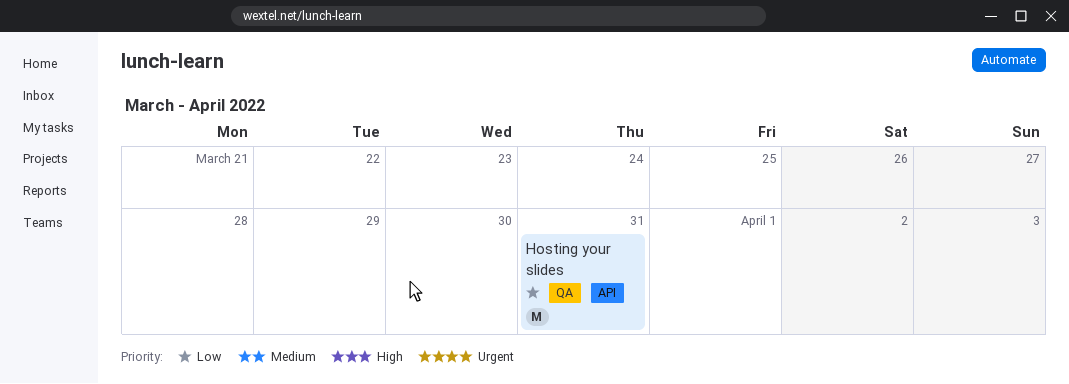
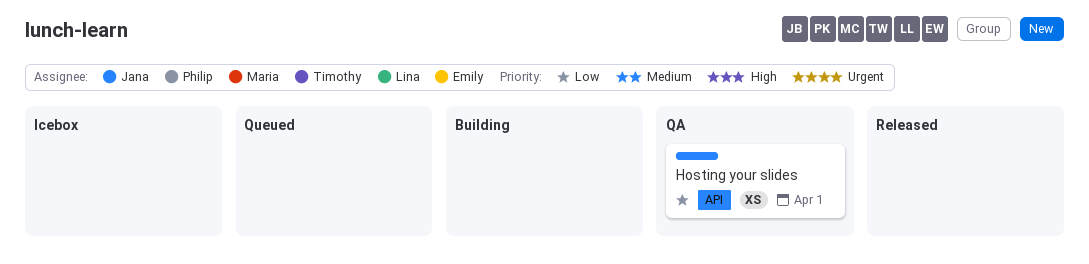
Hosting your slides, estimate: M -> XS
Hosting your slides, due: Mar 31 -> Apr 1

